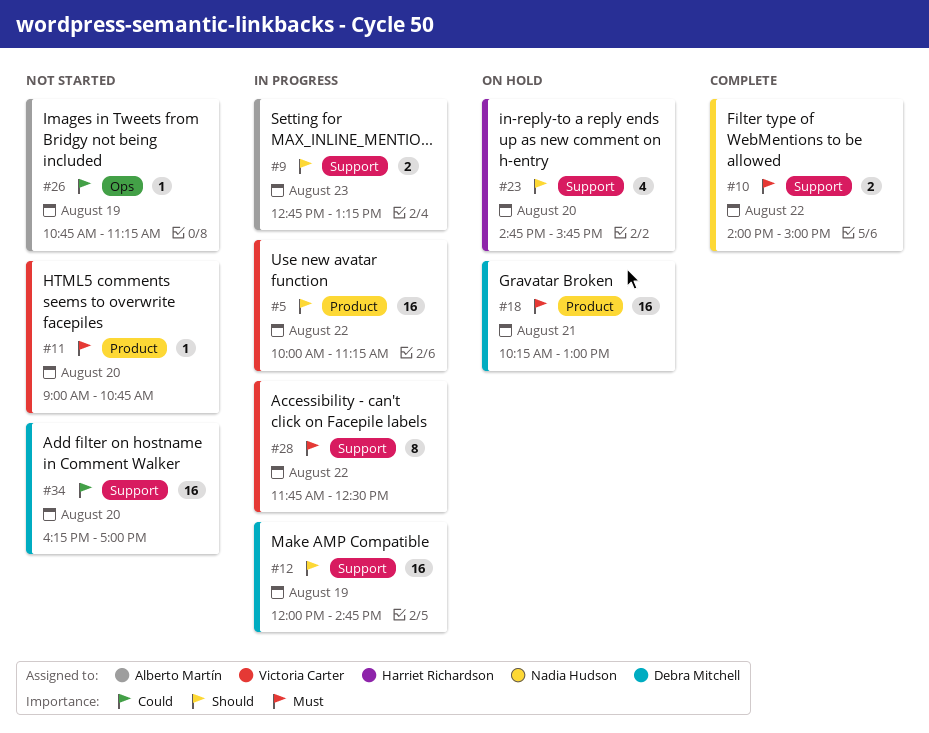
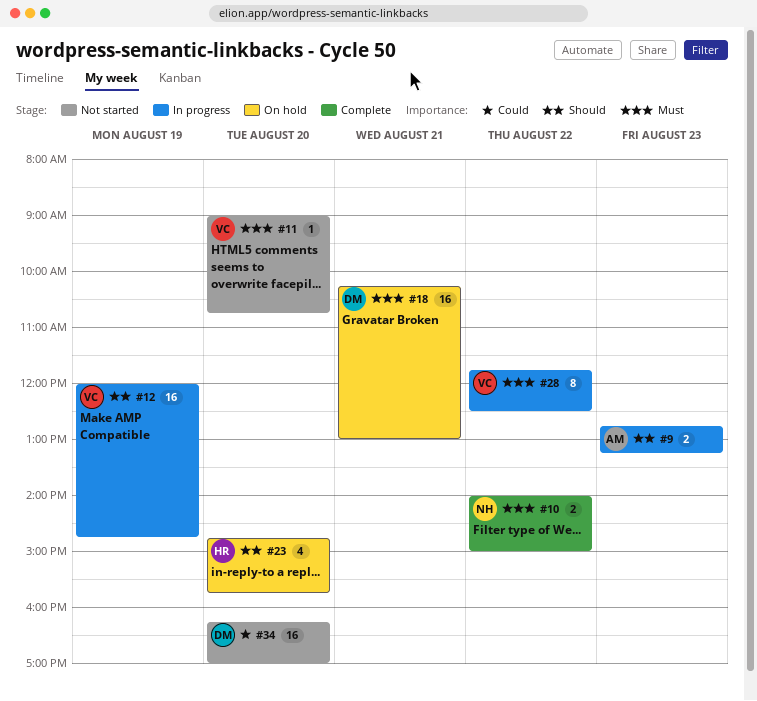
#5: present -> none
#12, owner: Debra Mitchell -> Victoria Carter
#26: present -> none

